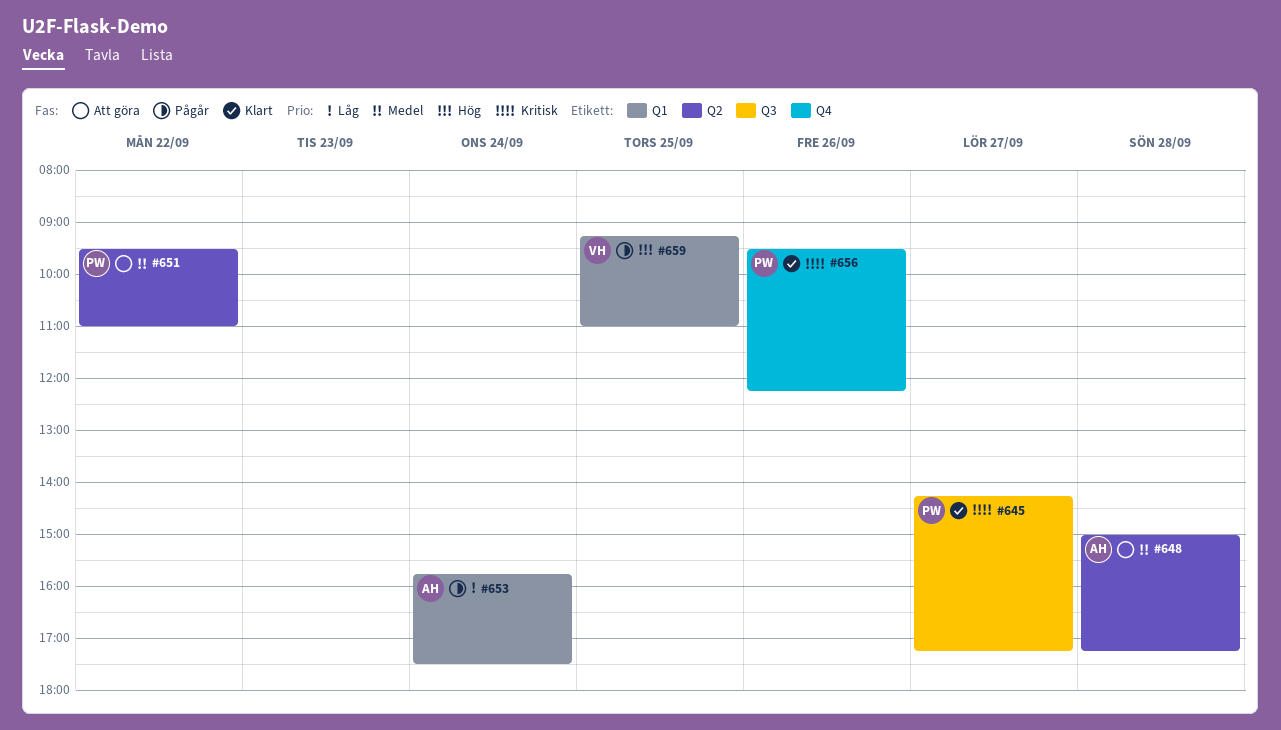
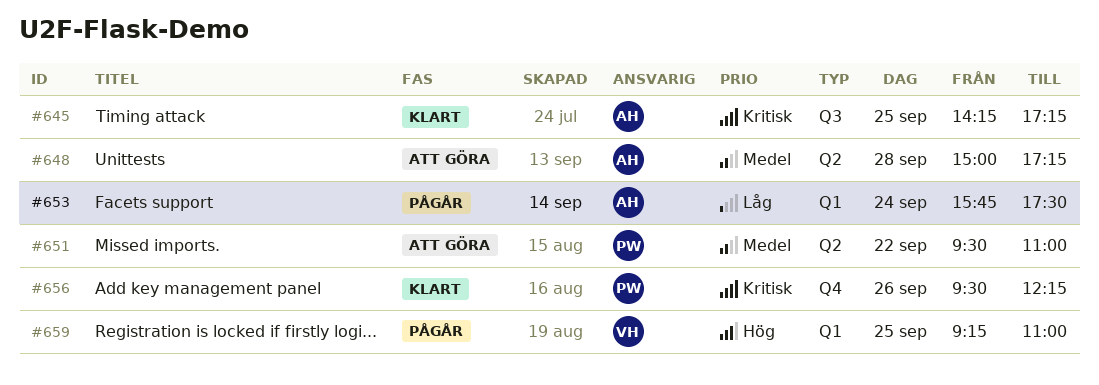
#645, owner: PW -> AH
#645, day: Sep 27 -> Sep 25

